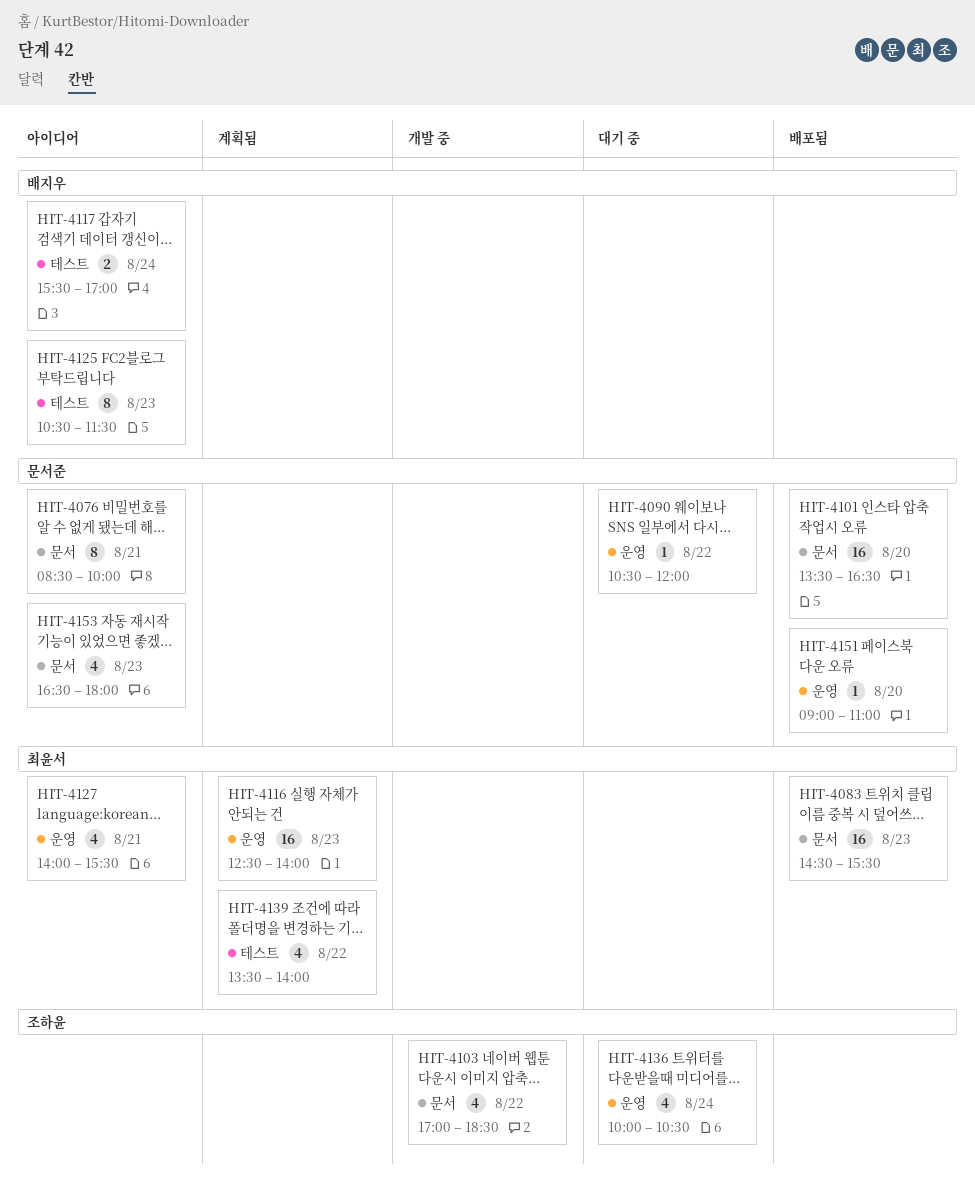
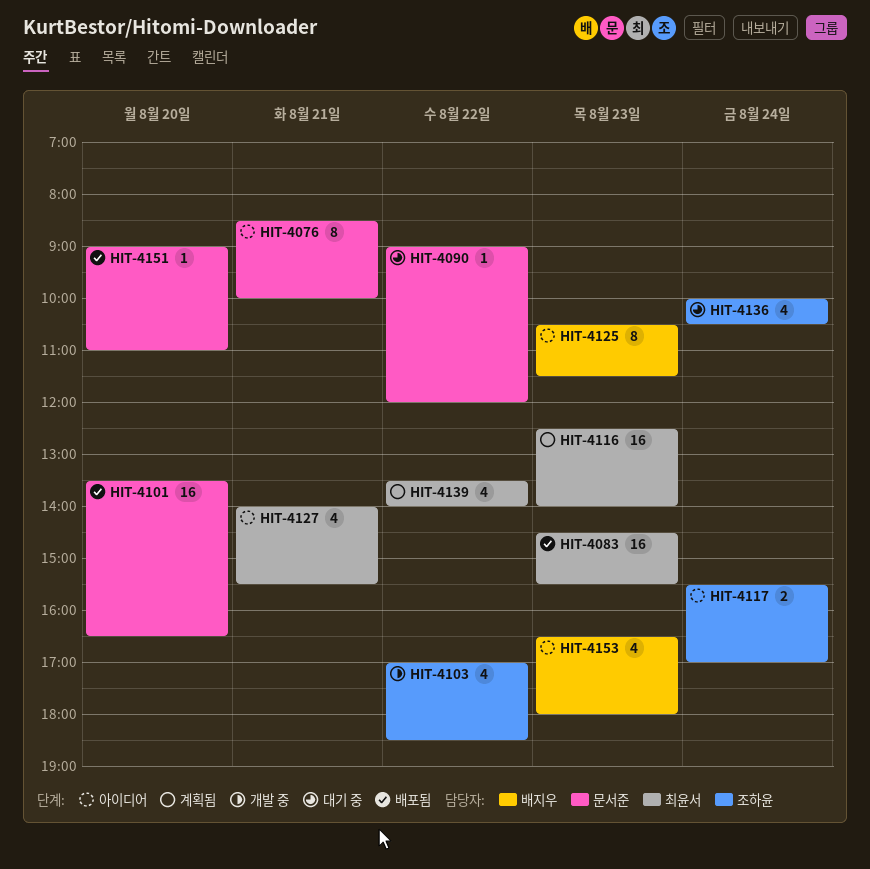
HIT-4090, begins: 10:30 -> 09:00
HIT-4117, owner: 배지우 -> 조하윤
HIT-4153, owner: 문서준 -> 배지우

